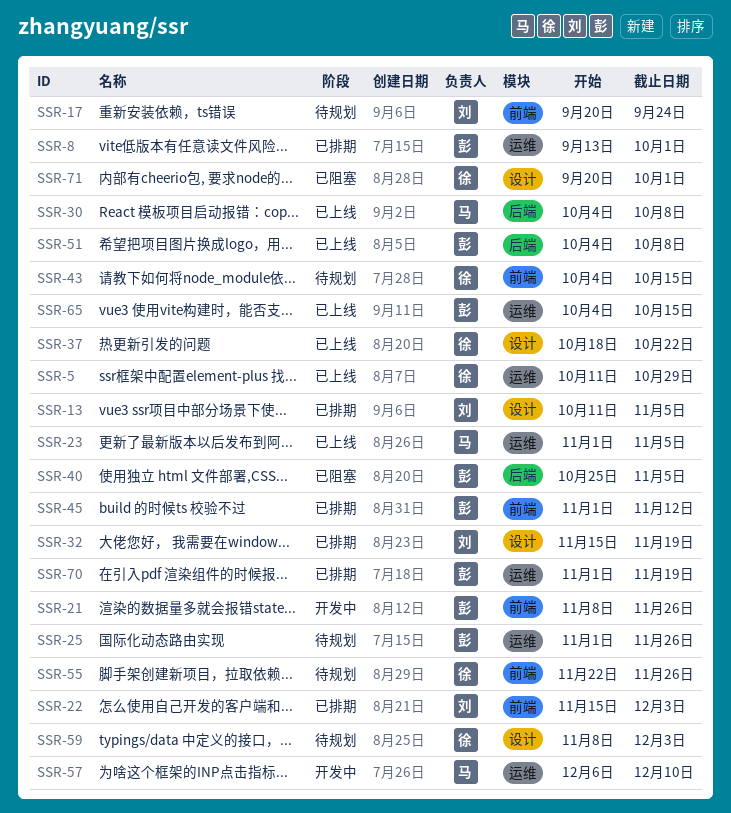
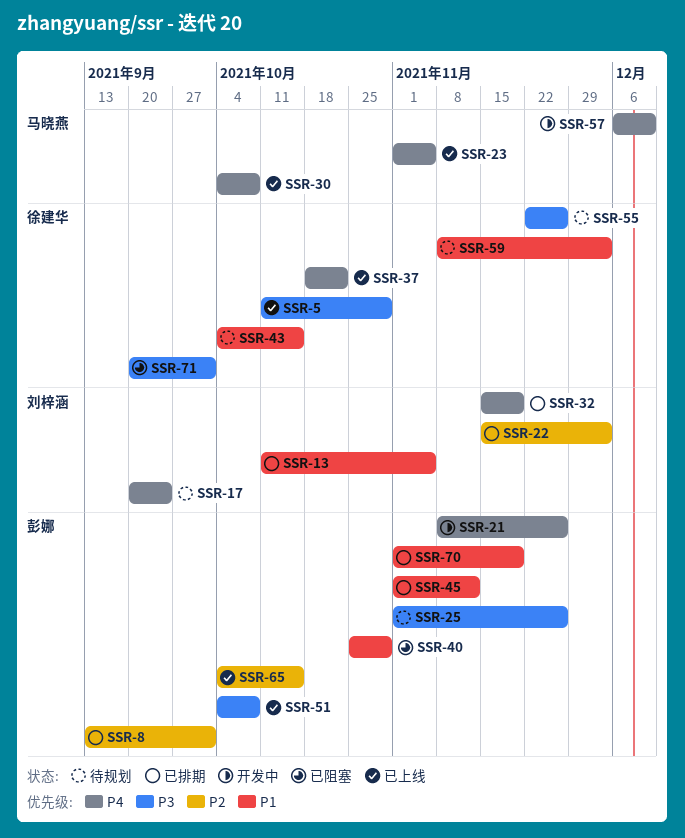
SSR-40, due: Nov 5 -> Oct 29

